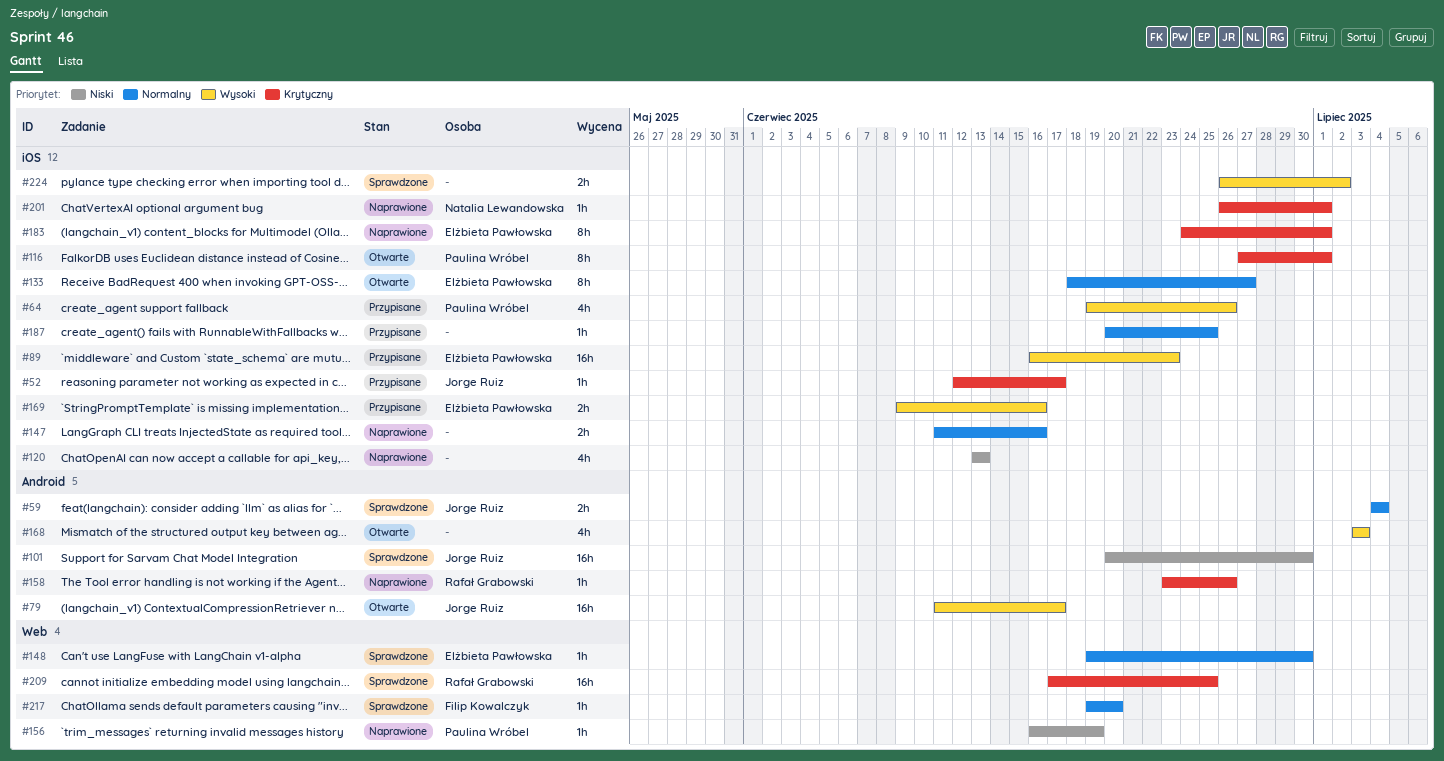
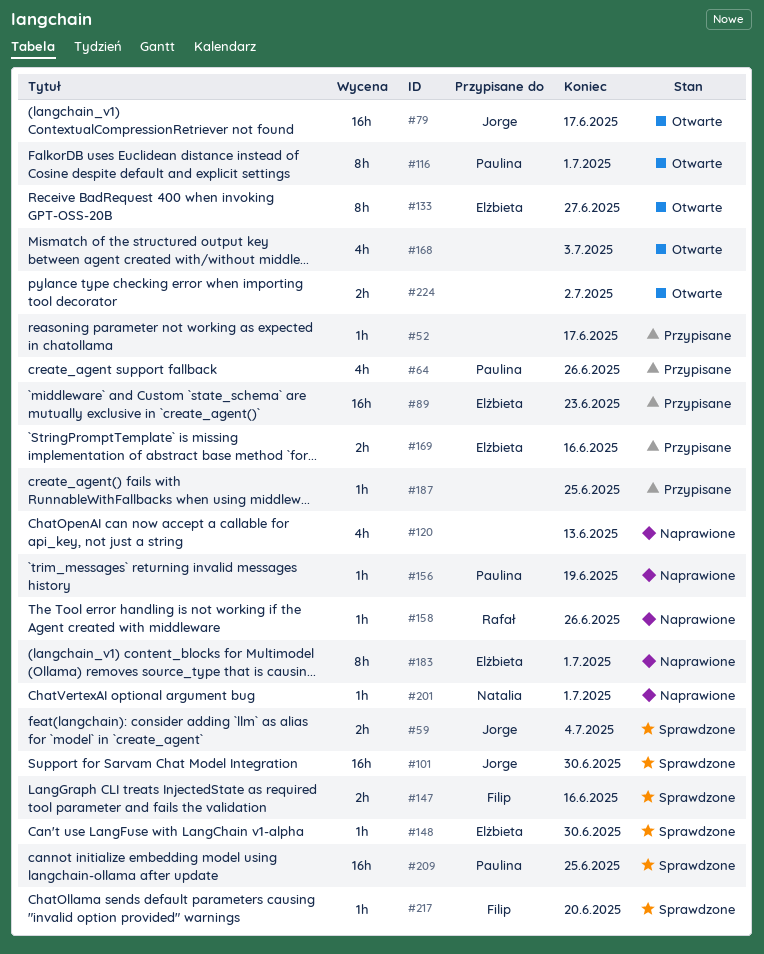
#52, owner: Jorge Ruiz -> none
#147, status: Naprawione -> Sprawdzone
#147, owner: none -> Filip Kowalczyk
#209, owner: Rafał Grabowski -> Paulina Wróbel
#224, status: Sprawdzone -> Otwarte

